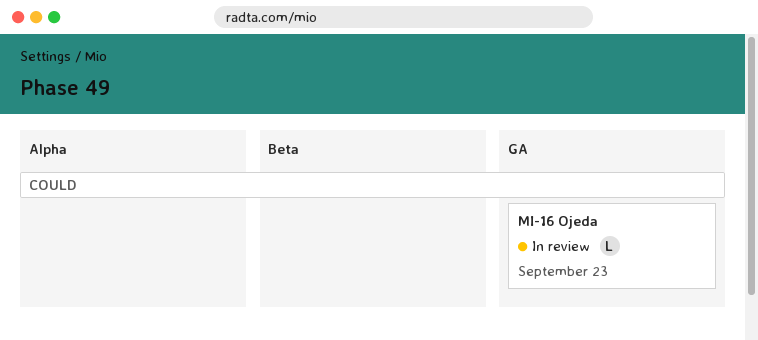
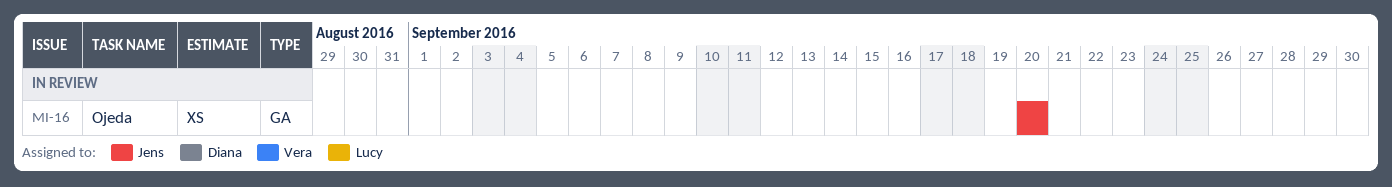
MI-16, estimate: L -> XS
MI-16, due: Sep 23 -> Sep 20

